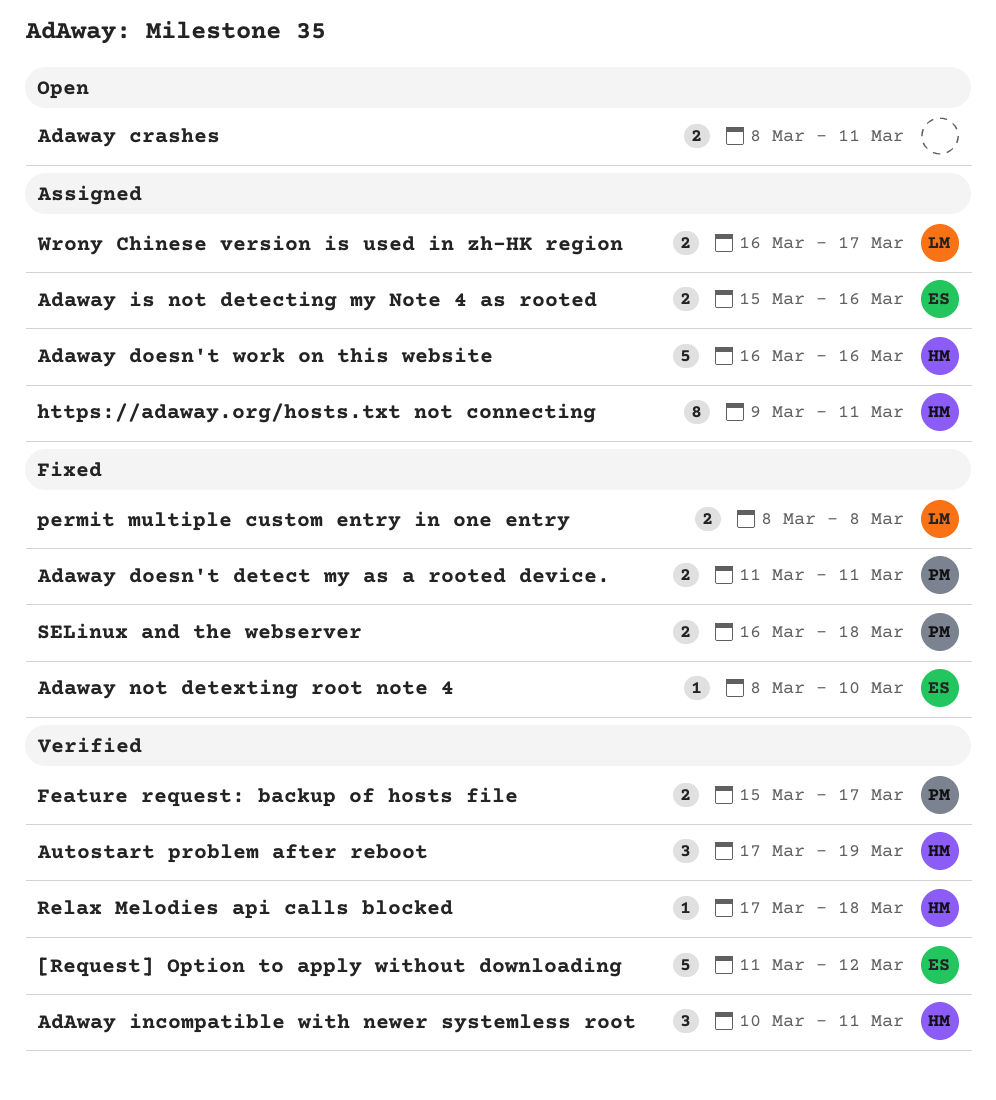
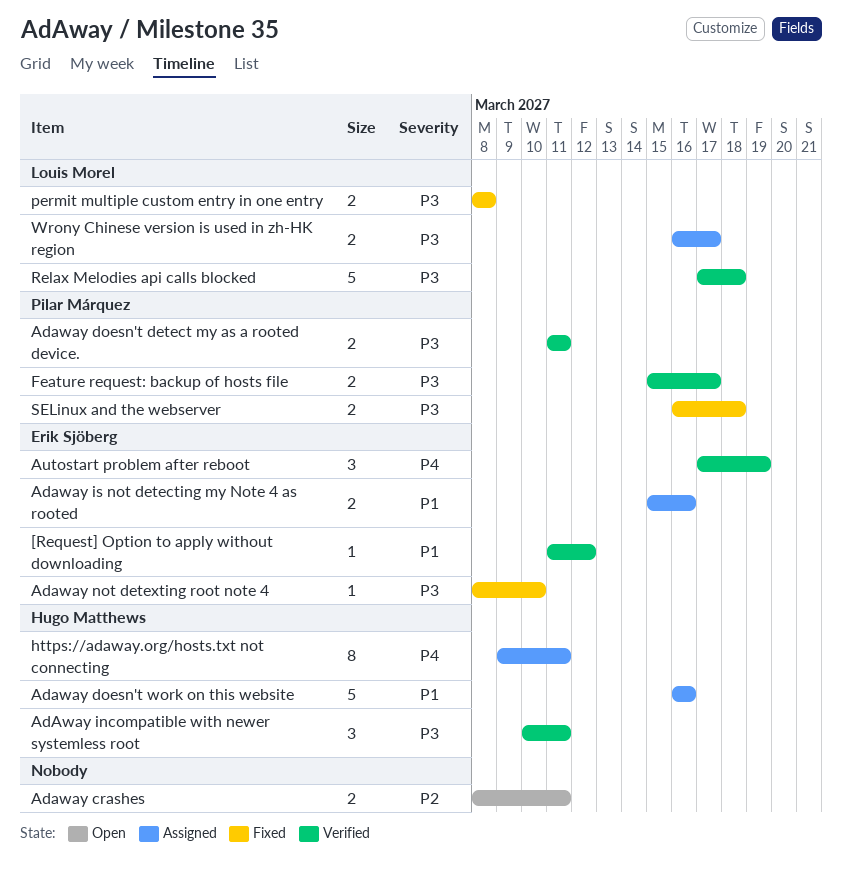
[Request] Option to apply without downloading, estimate: 5 -> 1
Adaway doesn't detect my as a rooted device., status: Fixed -> Verified
Autostart problem after reboot, owner: Hugo Matthews -> Erik Sjöberg
Relax Melodies api calls blocked, owner: Hugo Matthews -> Louis Morel
Relax Melodies api calls blocked, estimate: 1 -> 5

